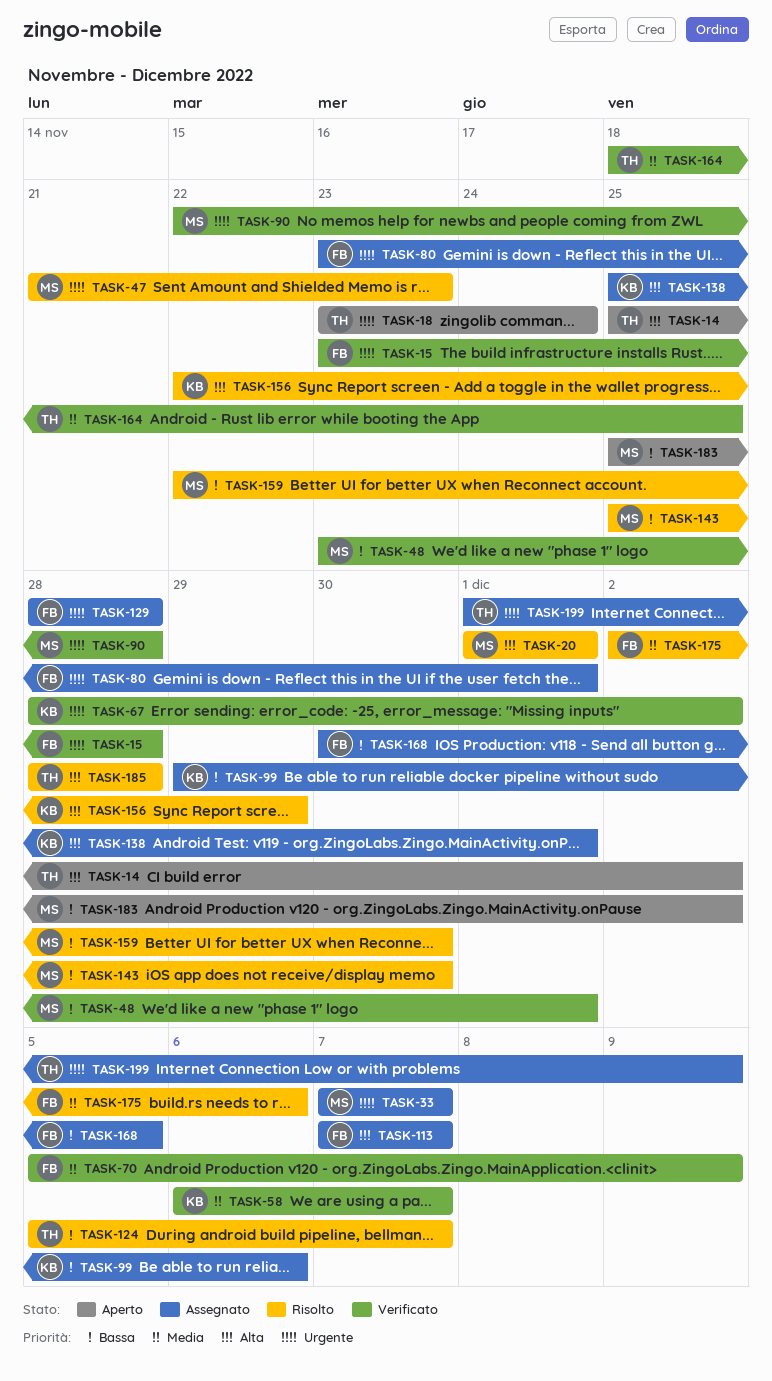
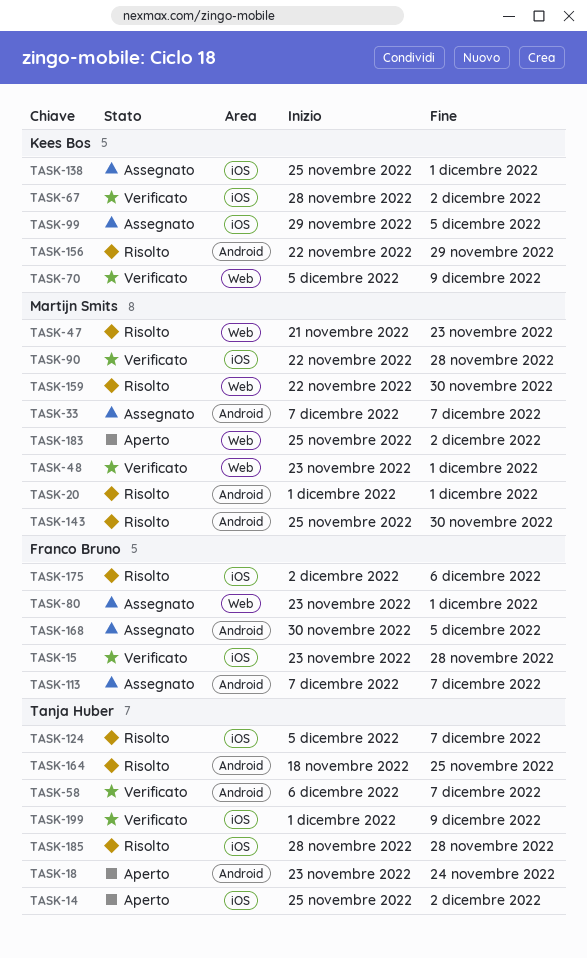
TASK-58, owner: Kees Bos -> Tanja Huber
TASK-70, owner: Franco Bruno -> Kees Bos
TASK-99, due: Dec 6 -> Dec 5
TASK-129: present -> none
TASK-164, status: Verificato -> Risolto
TASK-199, status: Assegnato -> Verificato

